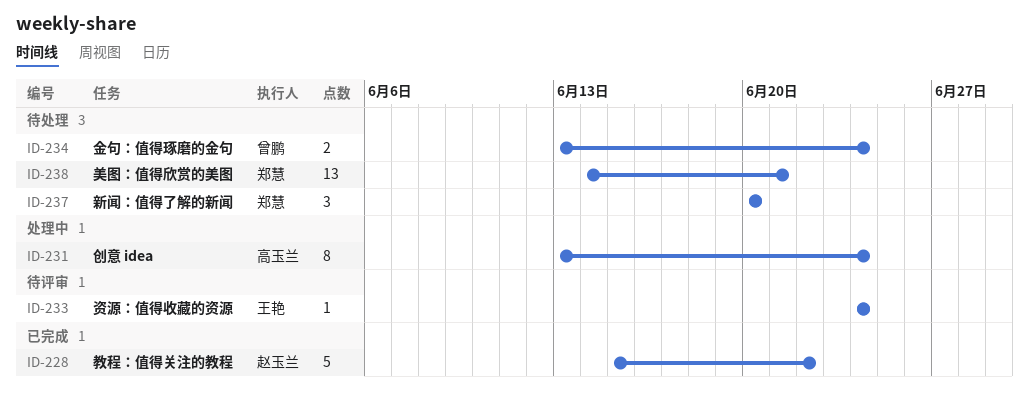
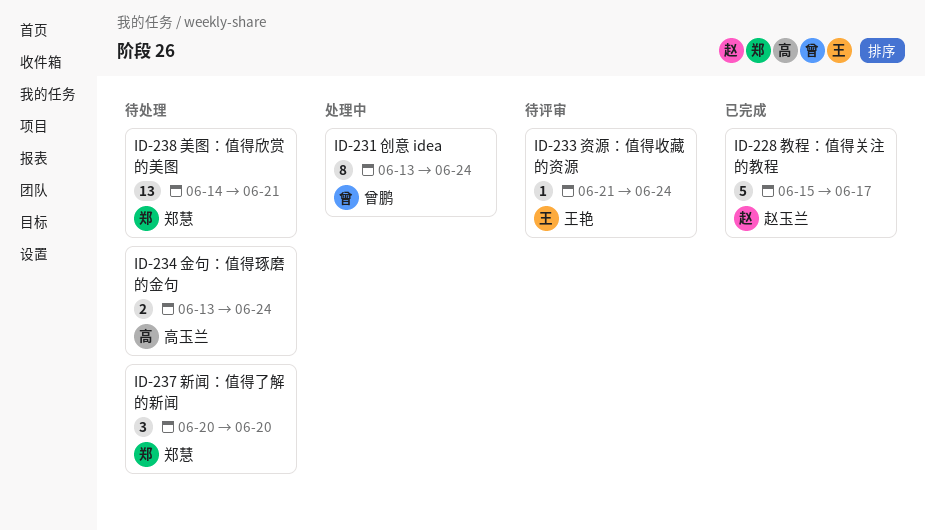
ID-228, due: Jun 22 -> Jun 17
ID-231, owner: 高玉兰 -> 曾鹏
ID-233, start: Jun 24 -> Jun 21
ID-234, owner: 曾鹏 -> 高玉兰

